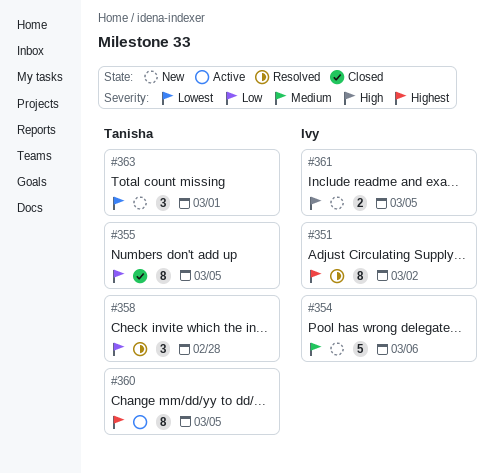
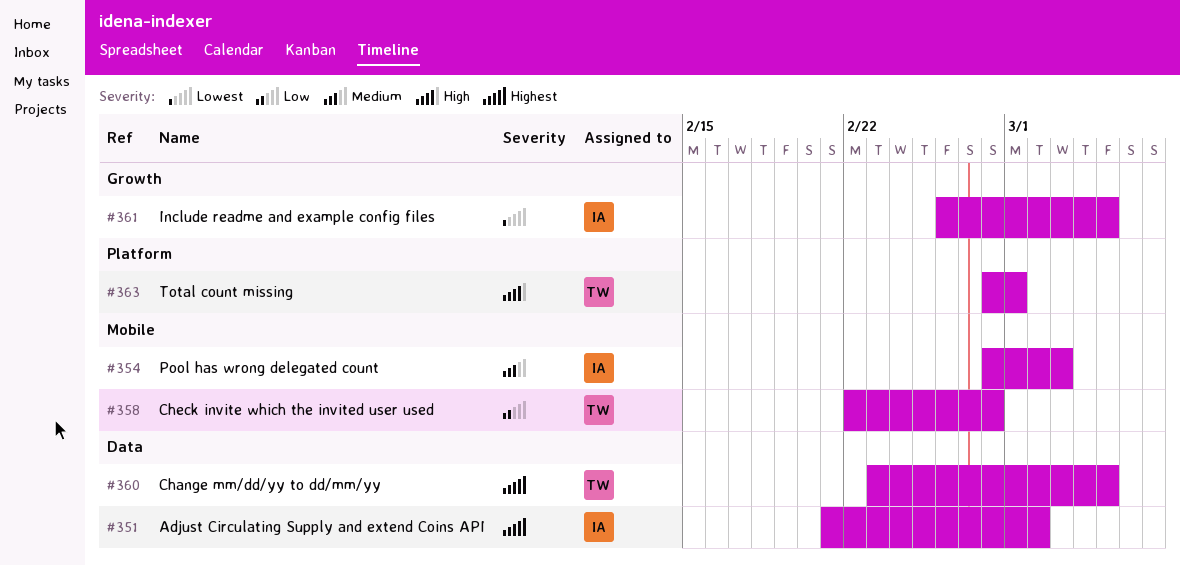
#354, due: Mar 6 -> Mar 3
#355: present -> none
#361, priority: High -> Lowest
#363, priority: Lowest -> High

